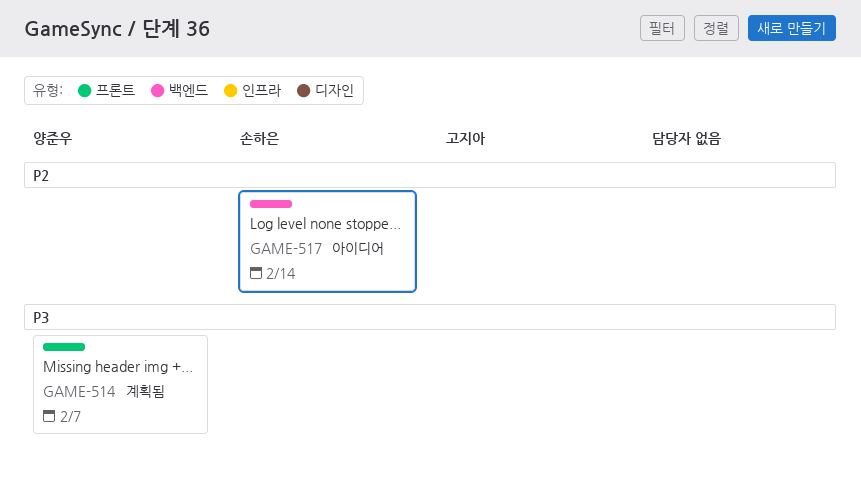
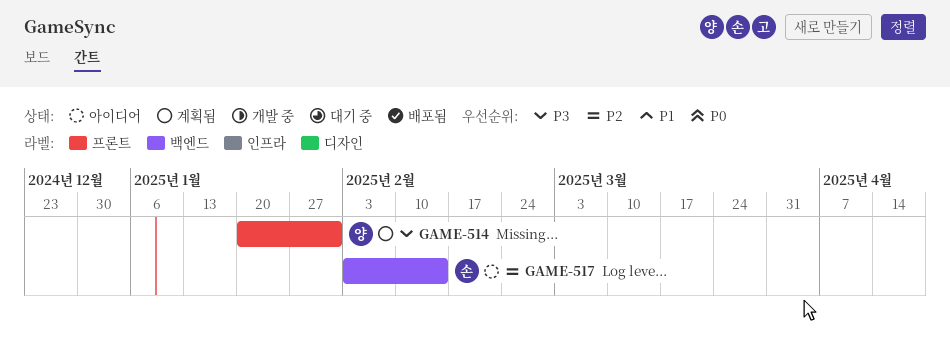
GAME-514, due: Feb 7 -> Jan 31

